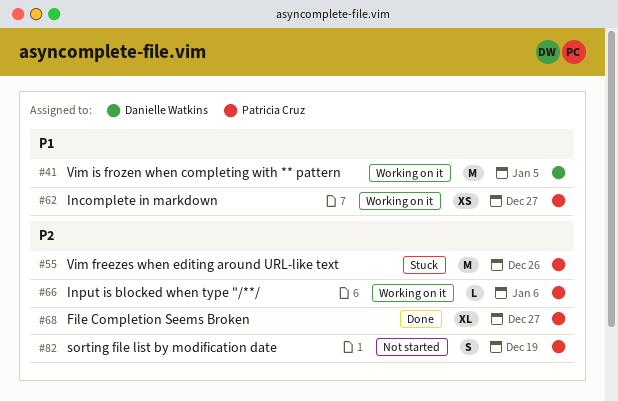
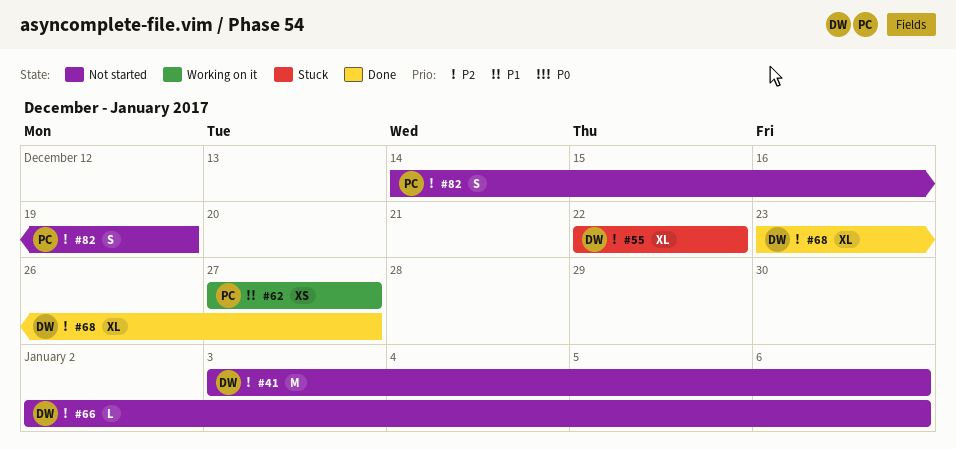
#41, status: Working on it -> Not started
#41, priority: P1 -> P2
#41, due: Jan 5 -> Jan 6
#55, owner: Patricia Cruz -> Danielle Watkins
#55, estimate: M -> XL
#55, due: Dec 26 -> Dec 22
#66, status: Working on it -> Not started
#66, owner: Patricia Cruz -> Danielle Watkins
#68, owner: Patricia Cruz -> Danielle Watkins

